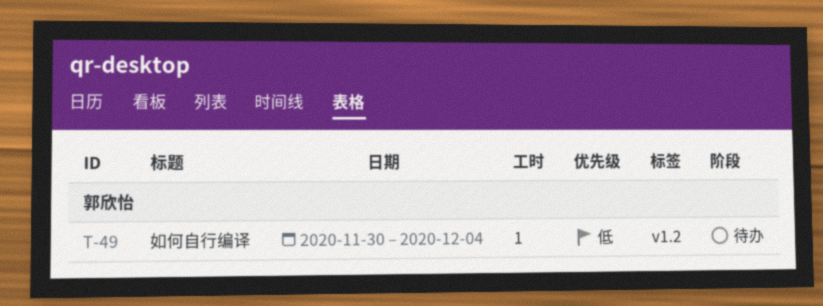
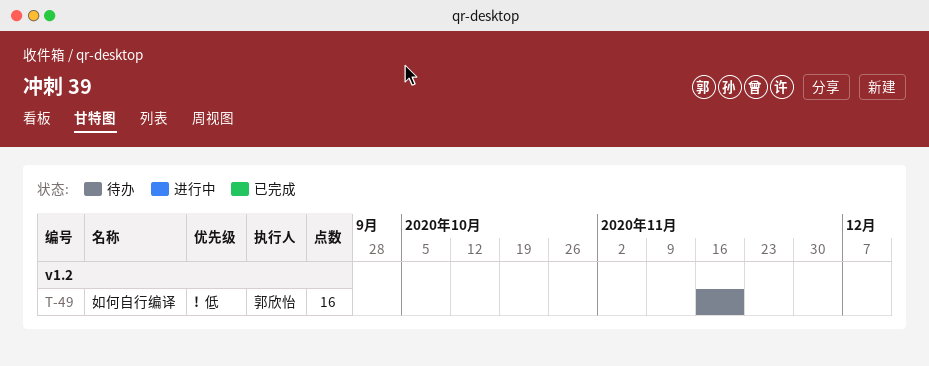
T-49, estimate: 1 -> 16
T-49, start: Nov 30 -> Nov 16
T-49, due: Dec 4 -> Nov 20

